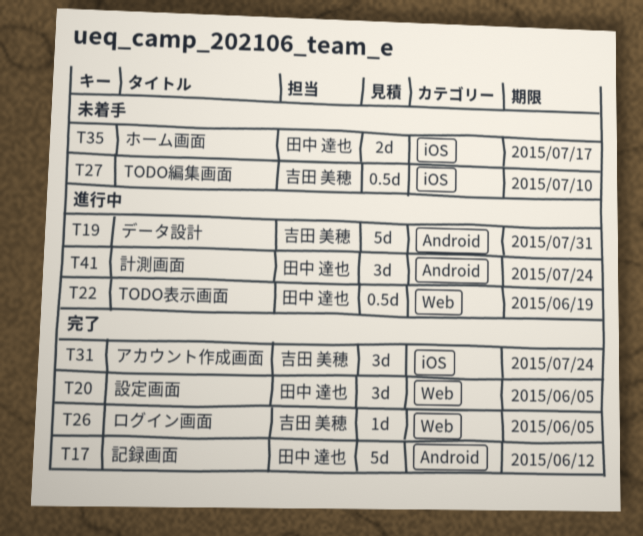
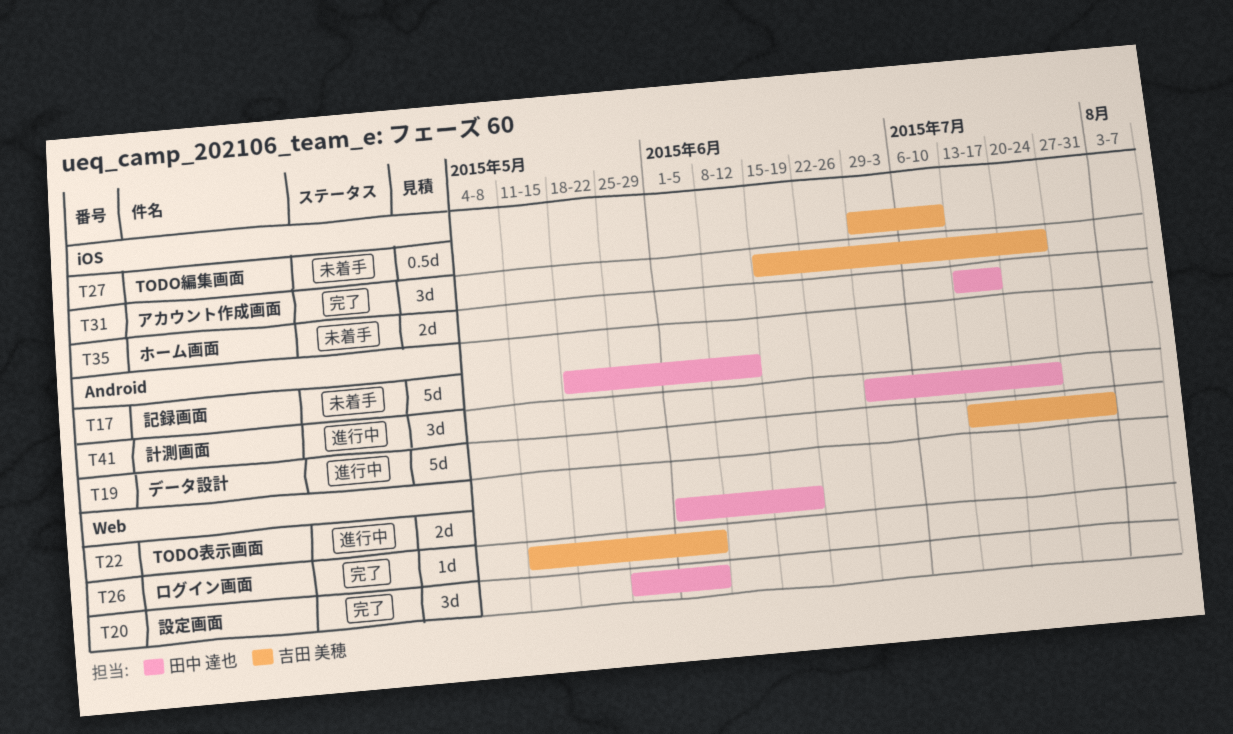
T17, status: 完了 -> 未着手
T22, estimate: 0.5d -> 2d

